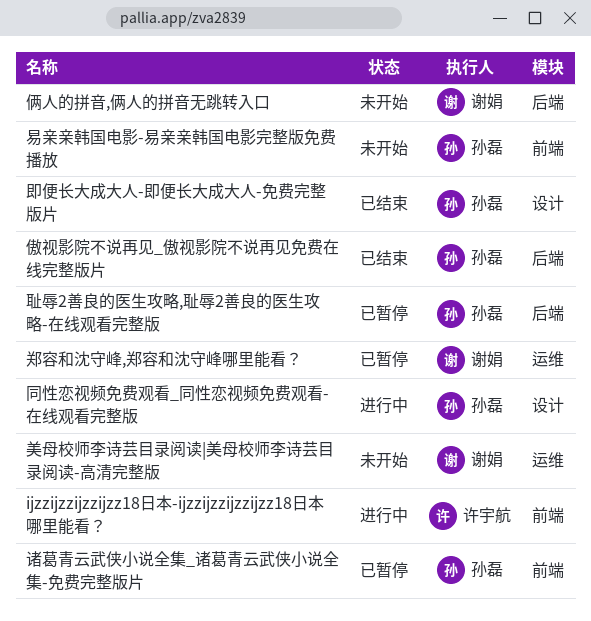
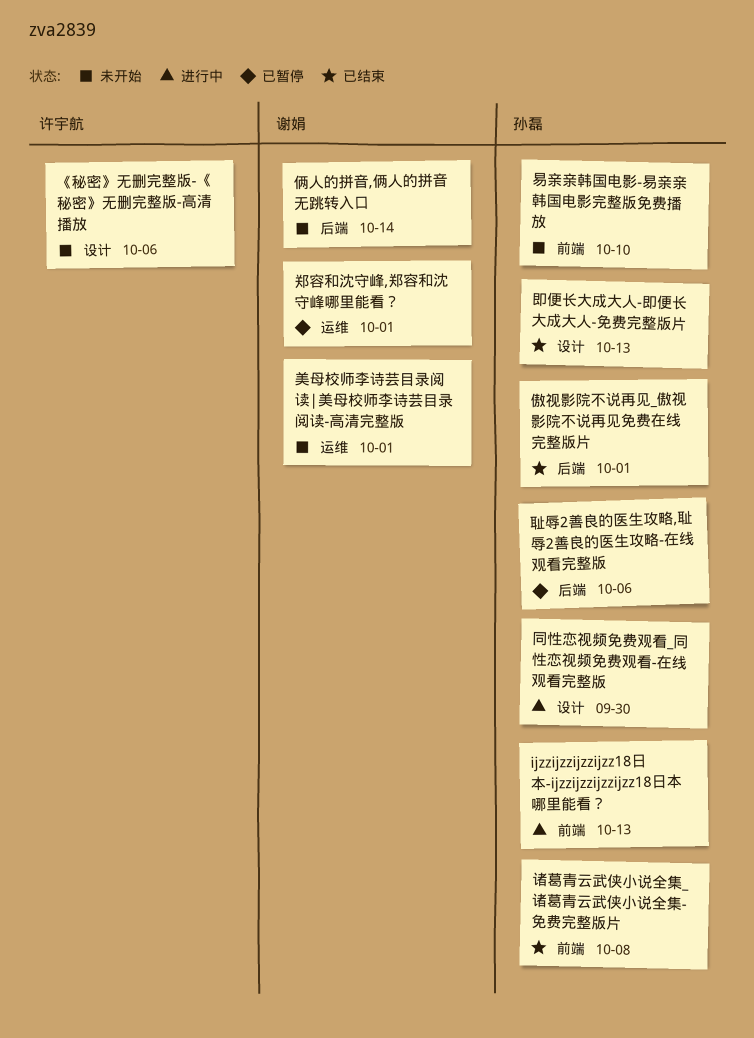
ijzzijzzijzzijzz18日本-ijzzijzzijzzijzz18日本哪里能看？, owner: 许宇航 -> 孙磊
《秘密》无删完整版-《秘密》无删完整版-高清播放: none -> present
诸葛青云武侠小说全集_诸葛青云武侠小说全集-免费完整版片, status: 已暂停 -> 已结束

